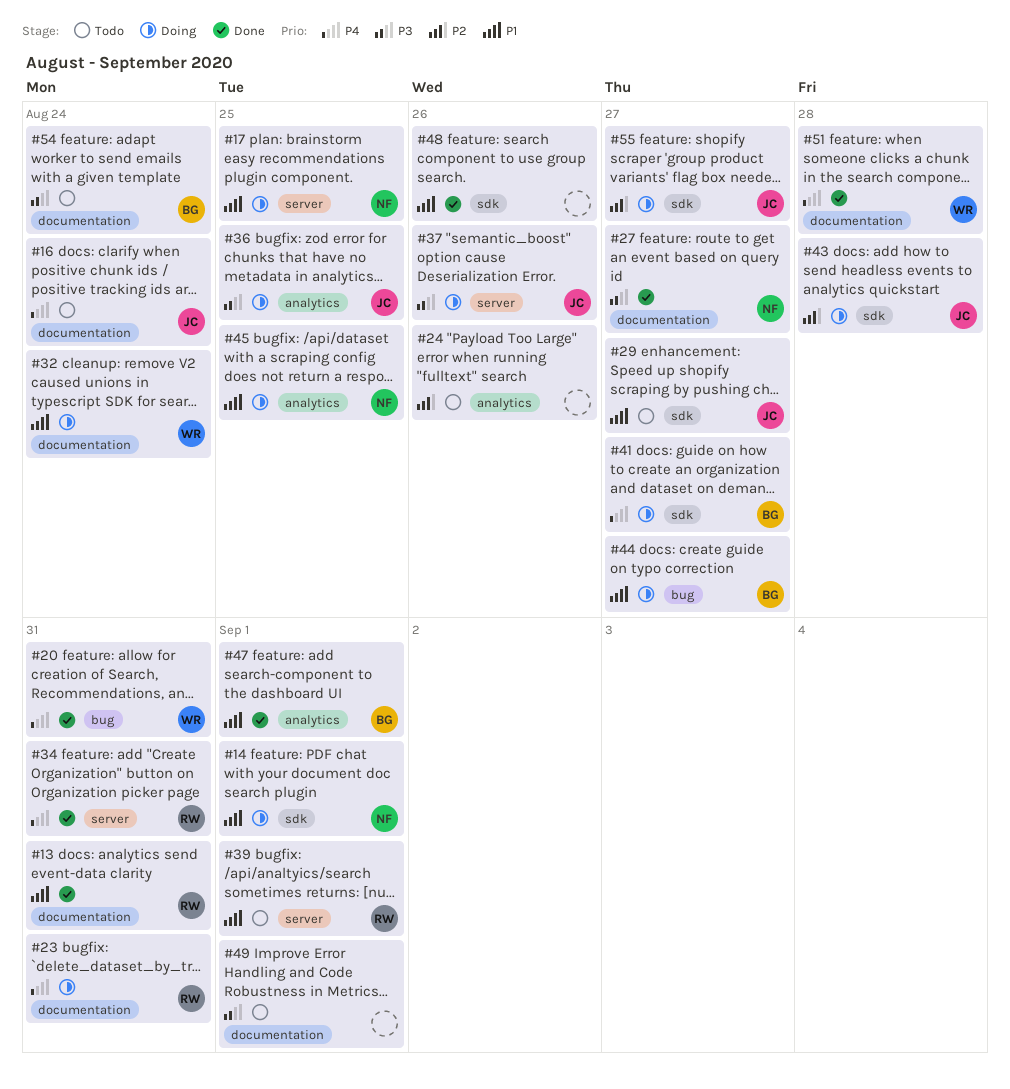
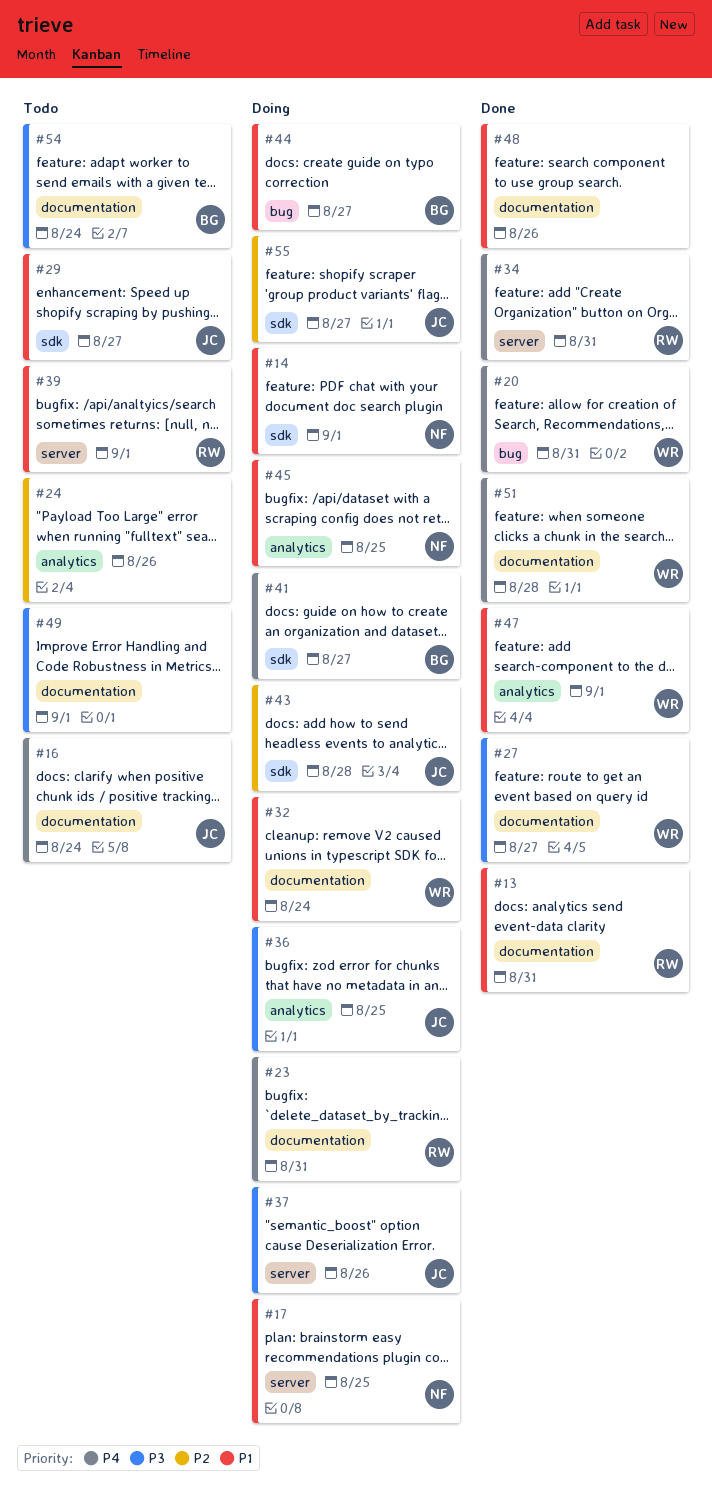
#27, owner: NF -> WR
#47, owner: BG -> WR
#48, label: sdk -> documentation

